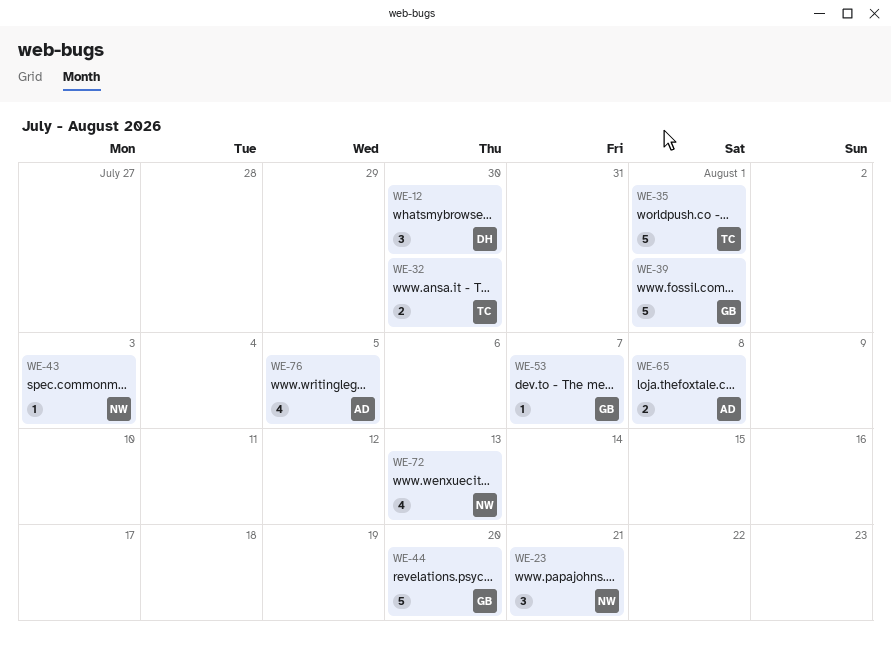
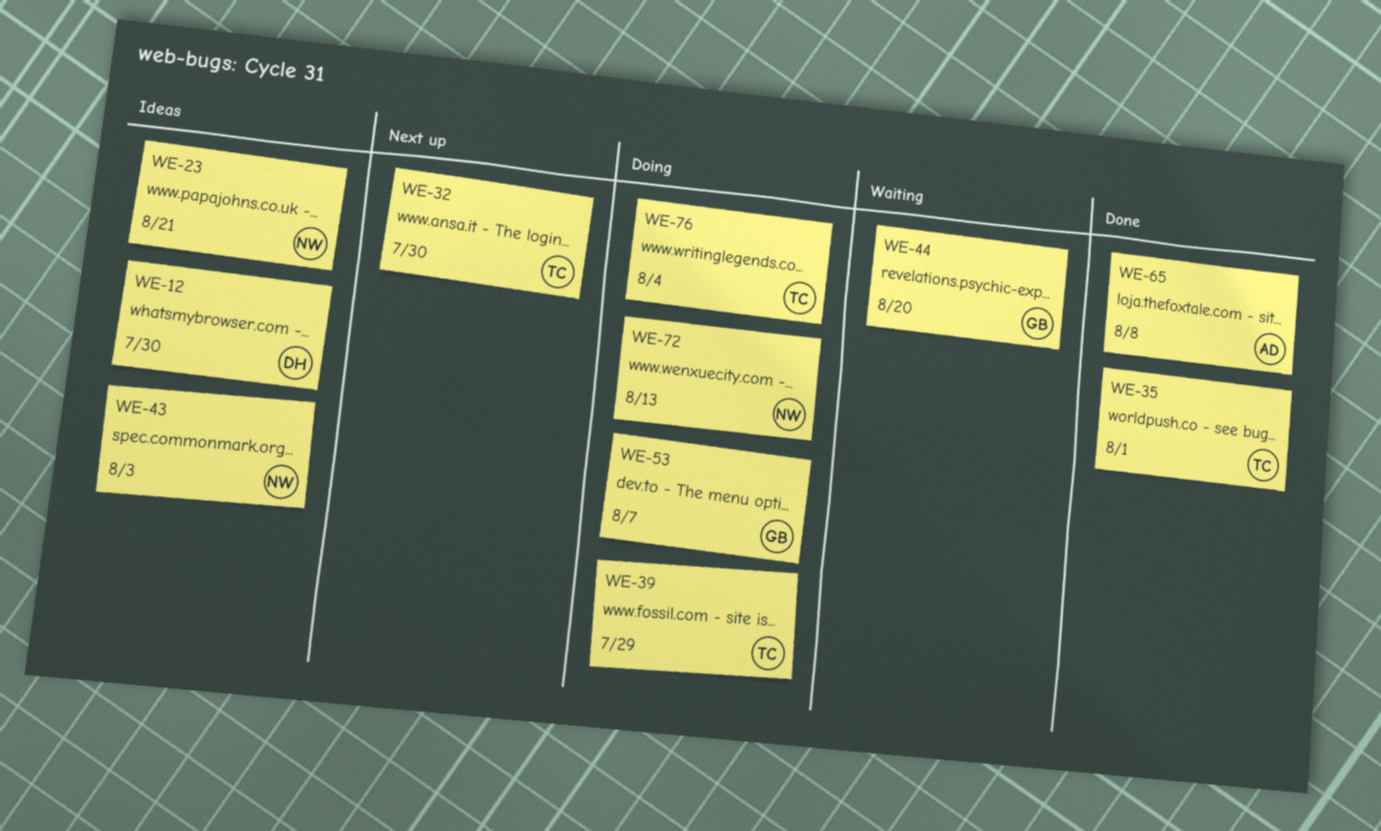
WE-39, owner: GB -> TC
WE-39, due: Aug 1 -> Jul 29
WE-76, owner: AD -> TC
WE-76, due: Aug 5 -> Aug 4

